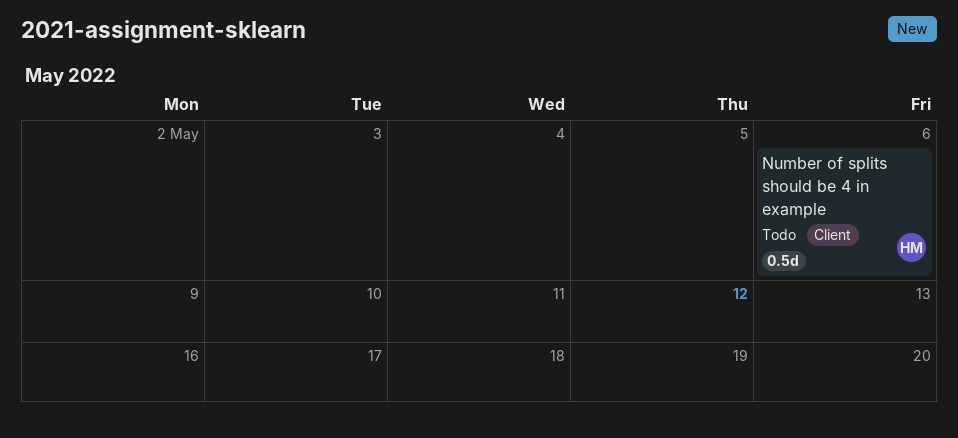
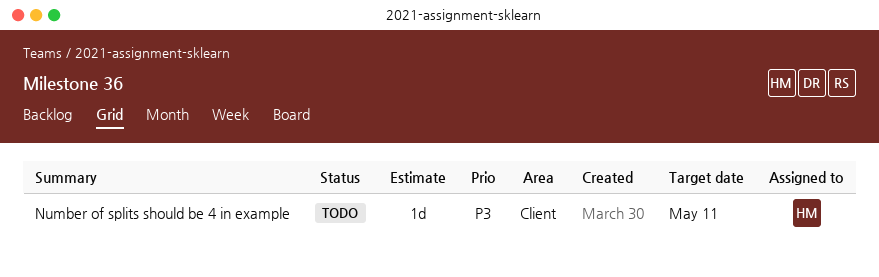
Number of splits should be 4 in example, estimate: 0.5d -> 1d
Number of splits should be 4 in example, due: May 6 -> May 11

